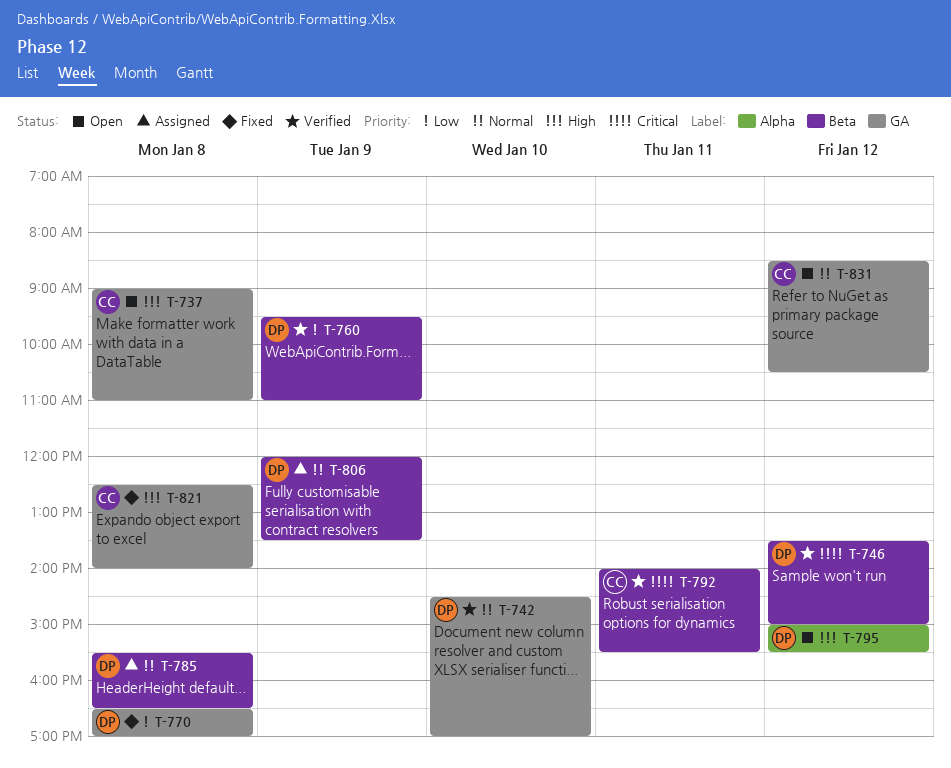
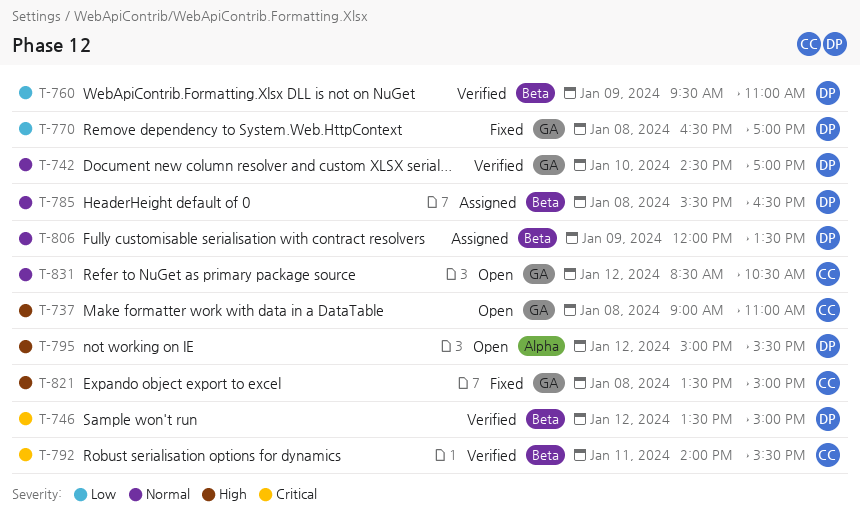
T-821, begins: 12:30 -> 13:30
T-821, ends: 14:00 -> 15:00

